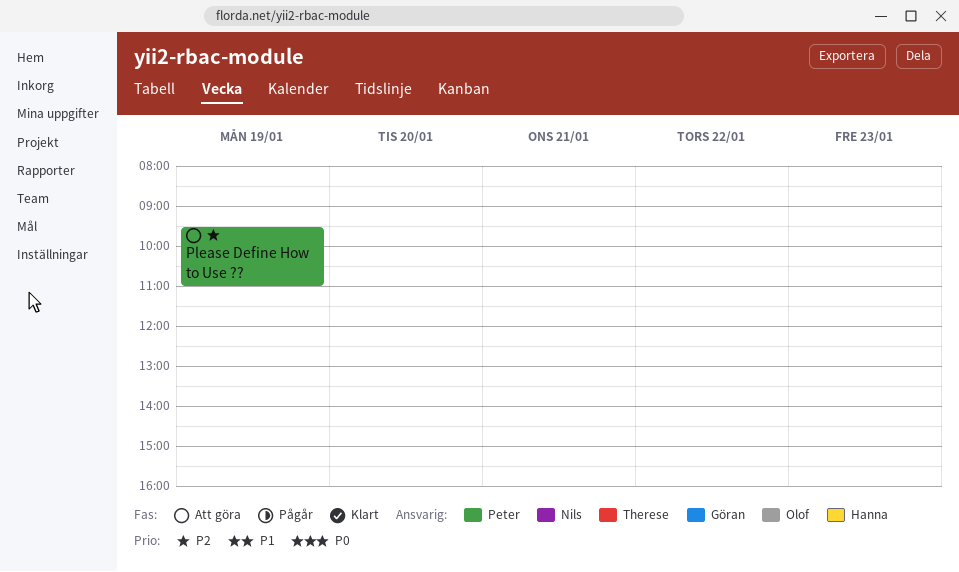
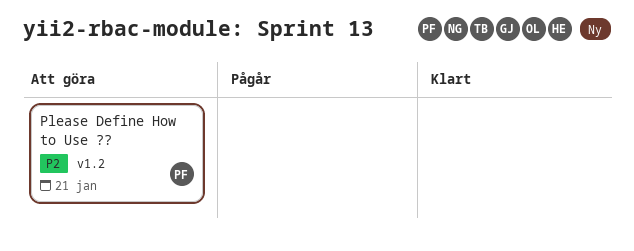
Please Define How to Use ??, day: Jan 19 -> Jan 21

